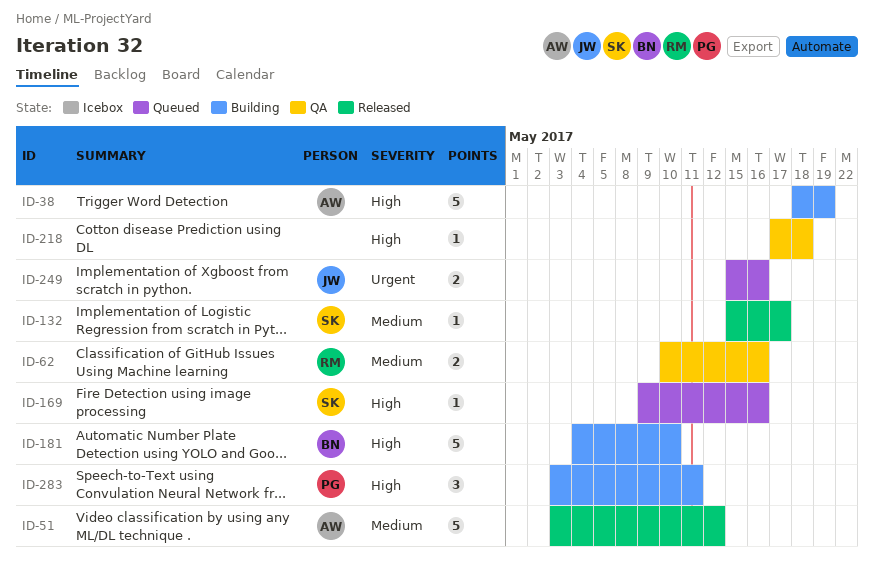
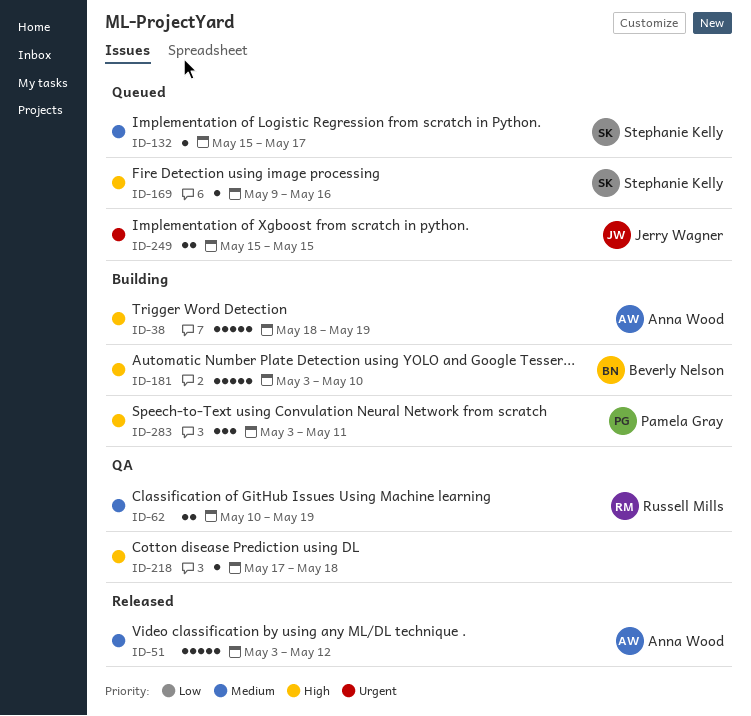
ID-62, due: May 16 -> May 19
ID-132, status: Released -> Queued
ID-181, start: May 4 -> May 3
ID-249, due: May 16 -> May 15

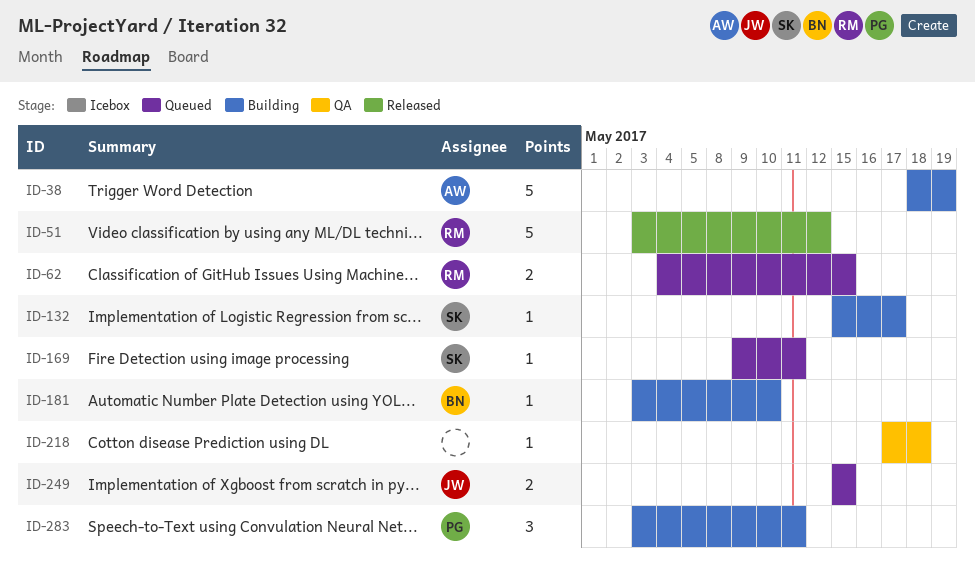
ID-51, owner: Anna Wood -> Russell Mills
ID-62, status: QA -> Queued
ID-62, start: May 10 -> May 4
ID-62, due: May 19 -> May 15
ID-132, status: Queued -> Building
ID-169, due: May 16 -> May 11
ID-181, estimate: 5 -> 1

